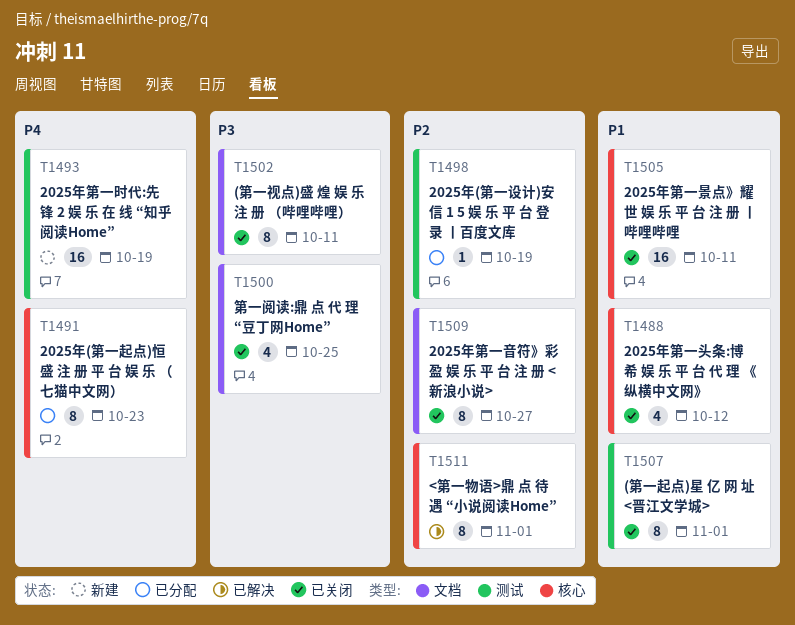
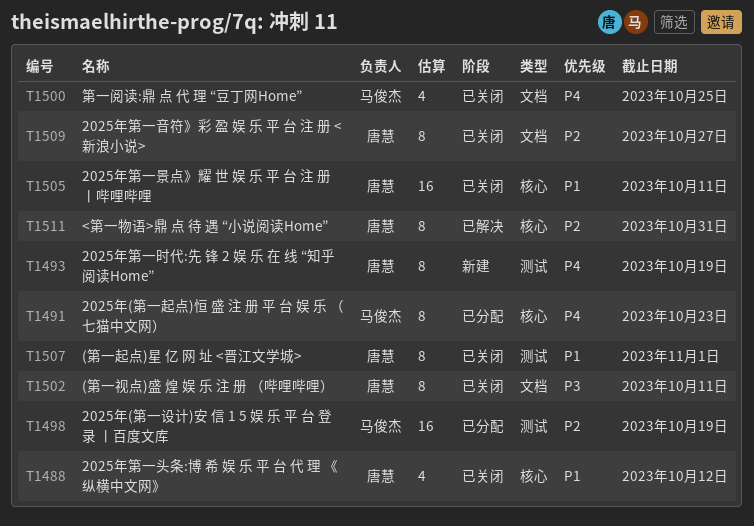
T1493, estimate: 16 -> 8
T1498, estimate: 1 -> 16
T1500, priority: P3 -> P4
T1511, due: Nov 1 -> Oct 31

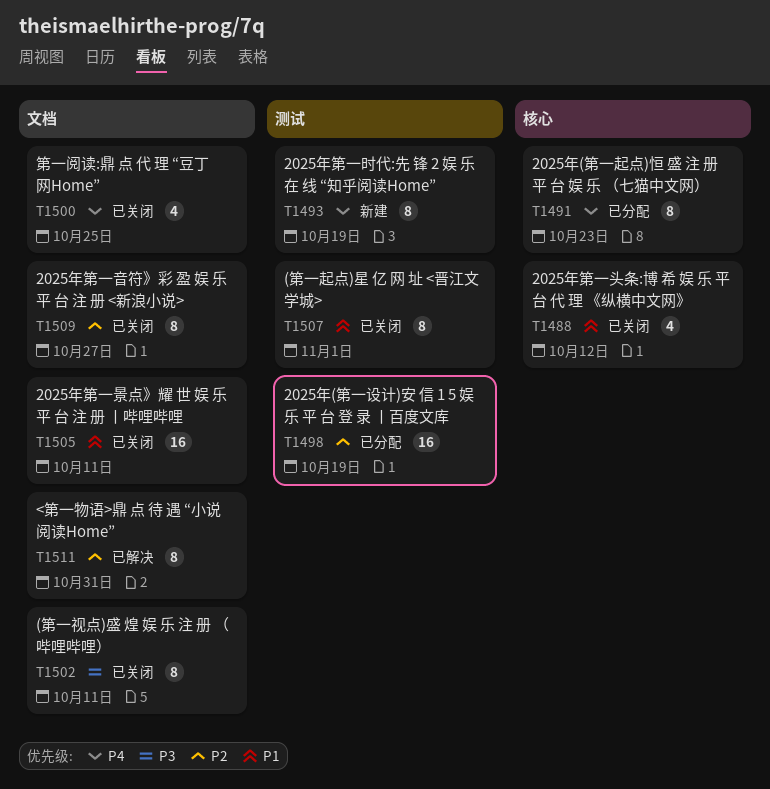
T1505, label: 核心 -> 文档
T1511, label: 核心 -> 文档

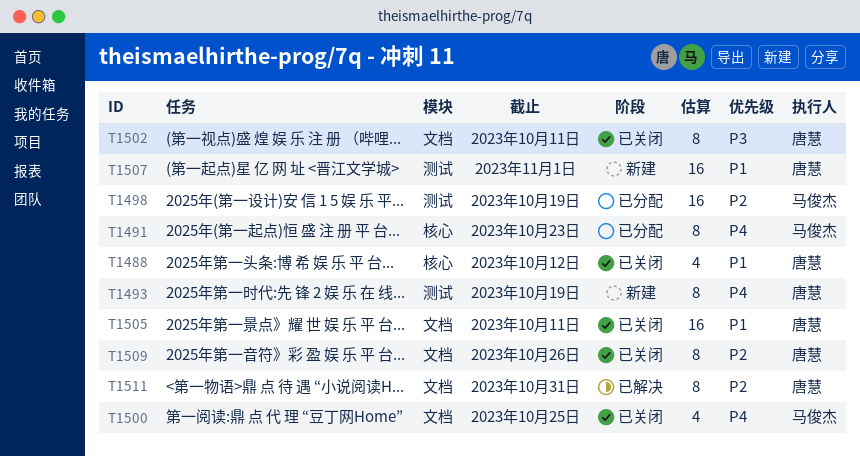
T1507, status: 已关闭 -> 新建
T1507, estimate: 8 -> 16
T1509, due: Oct 27 -> Oct 26

